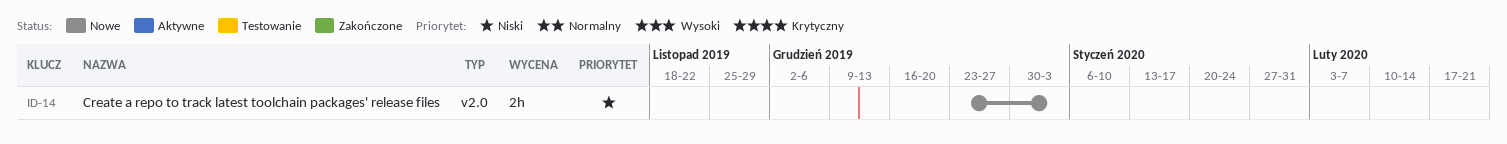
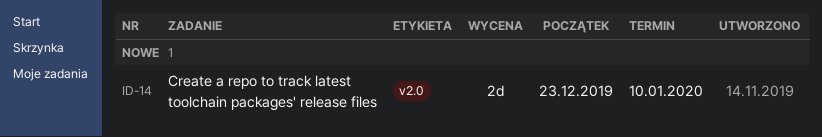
ID-14, estimate: 2h -> 2d
ID-14, due: Jan 3 -> Jan 10

